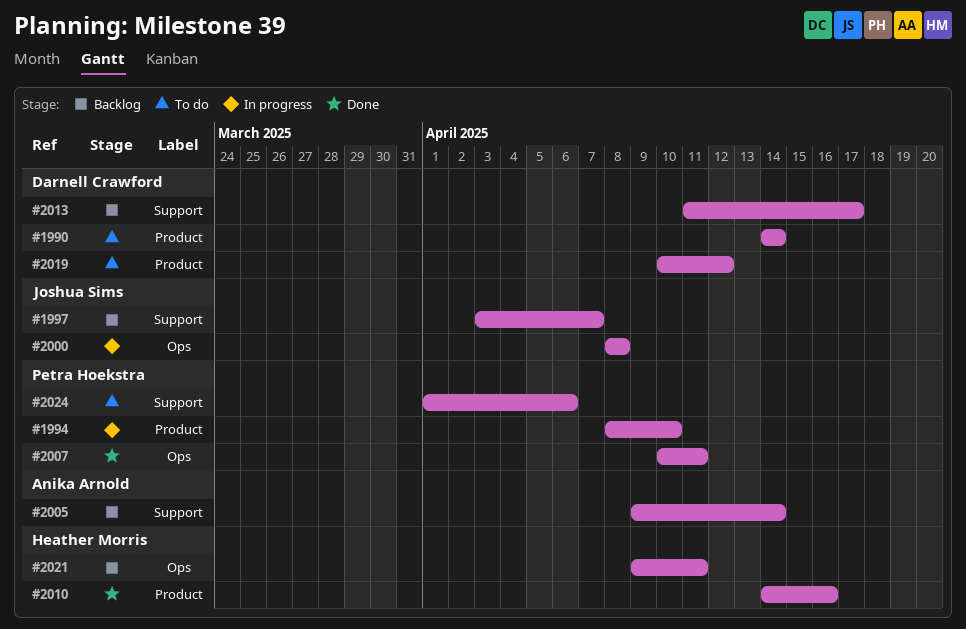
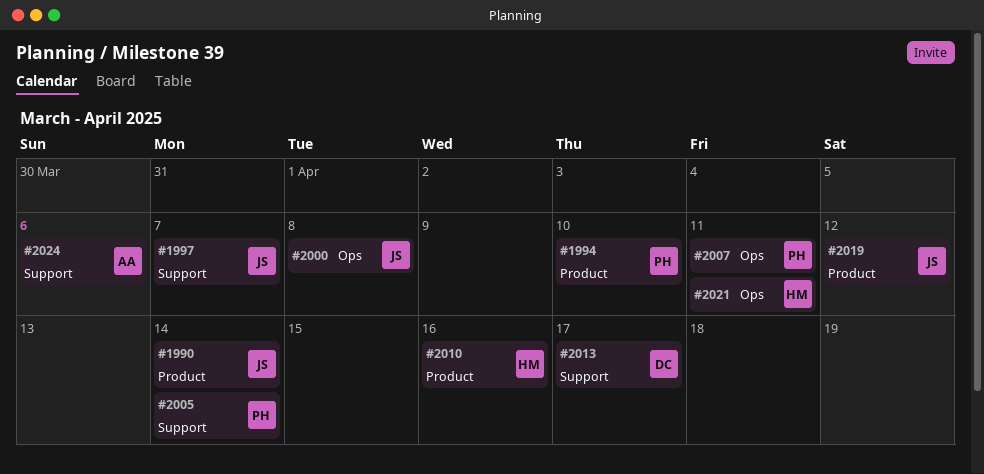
#1990, owner: Darnell Crawford -> Joshua Sims
#2005, owner: Anika Arnold -> Petra Hoekstra
#2019, owner: Darnell Crawford -> Joshua Sims
#2024, owner: Petra Hoekstra -> Anika Arnold

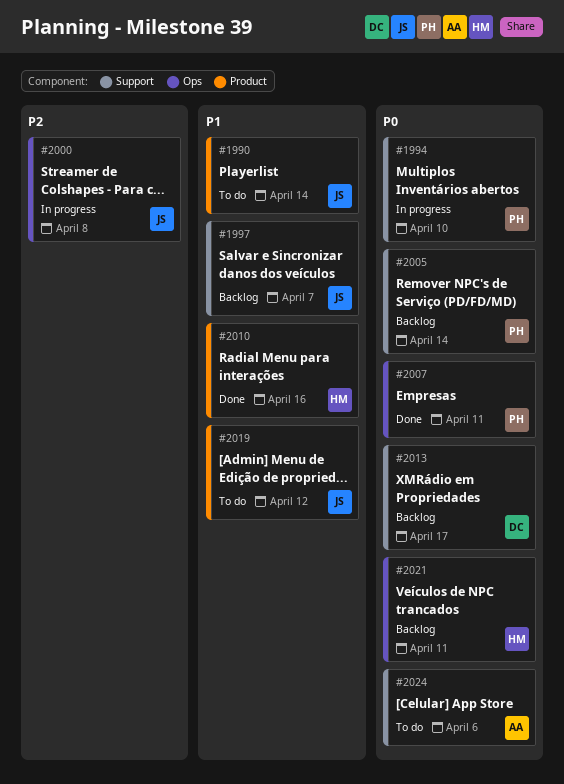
#1994, label: Product -> Support

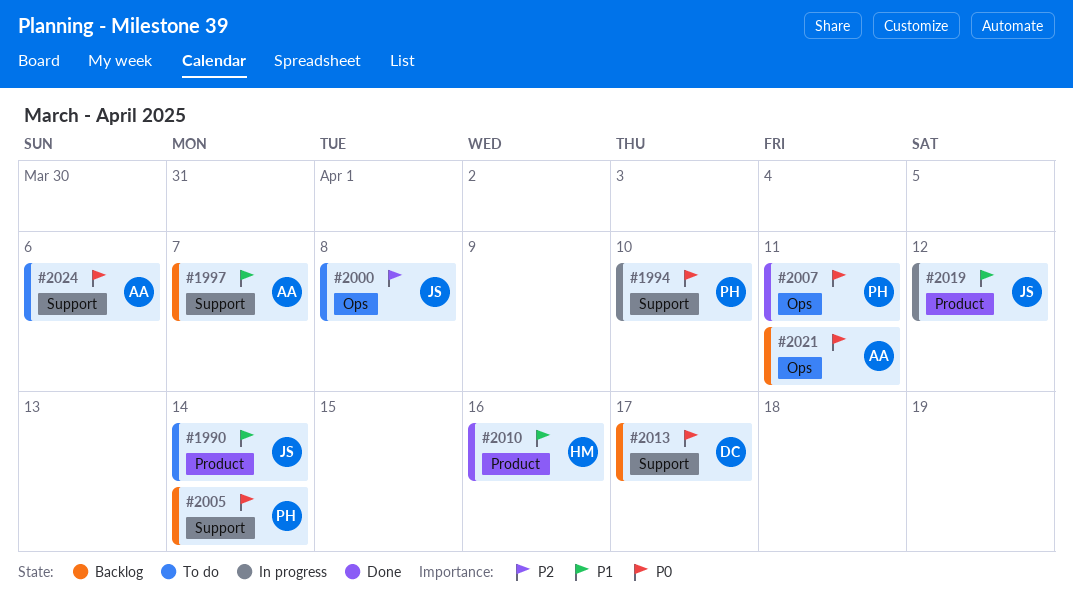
#1997, owner: JS -> AA
#2000, status: In progress -> To do
#2019, status: To do -> In progress
#2021, owner: HM -> AA

